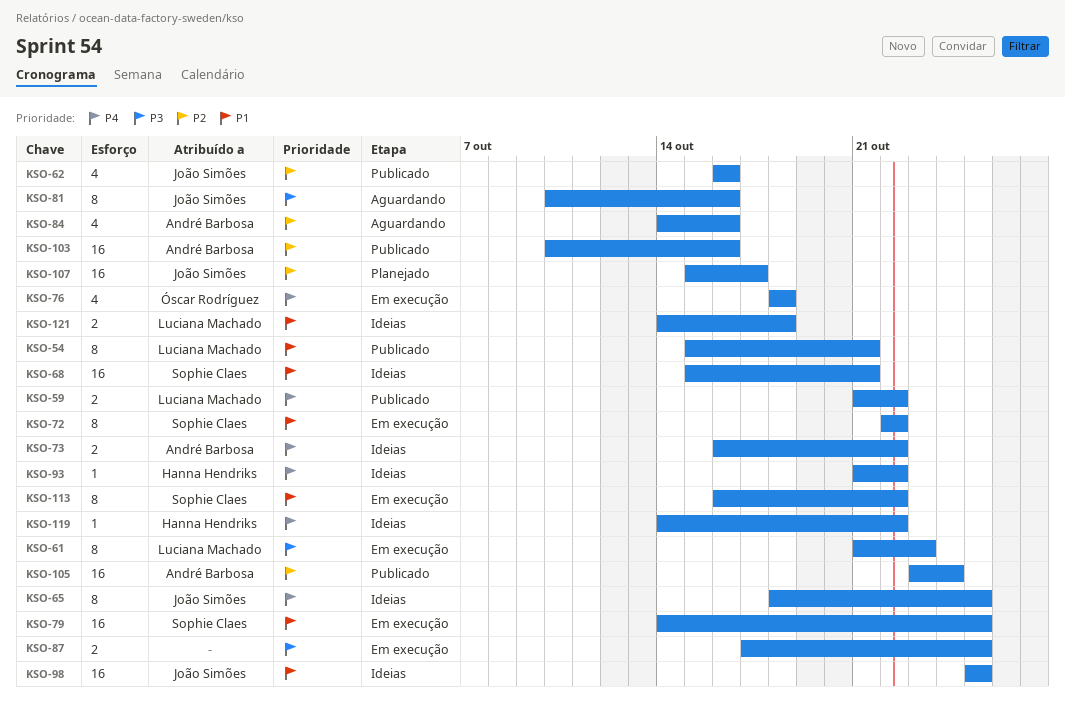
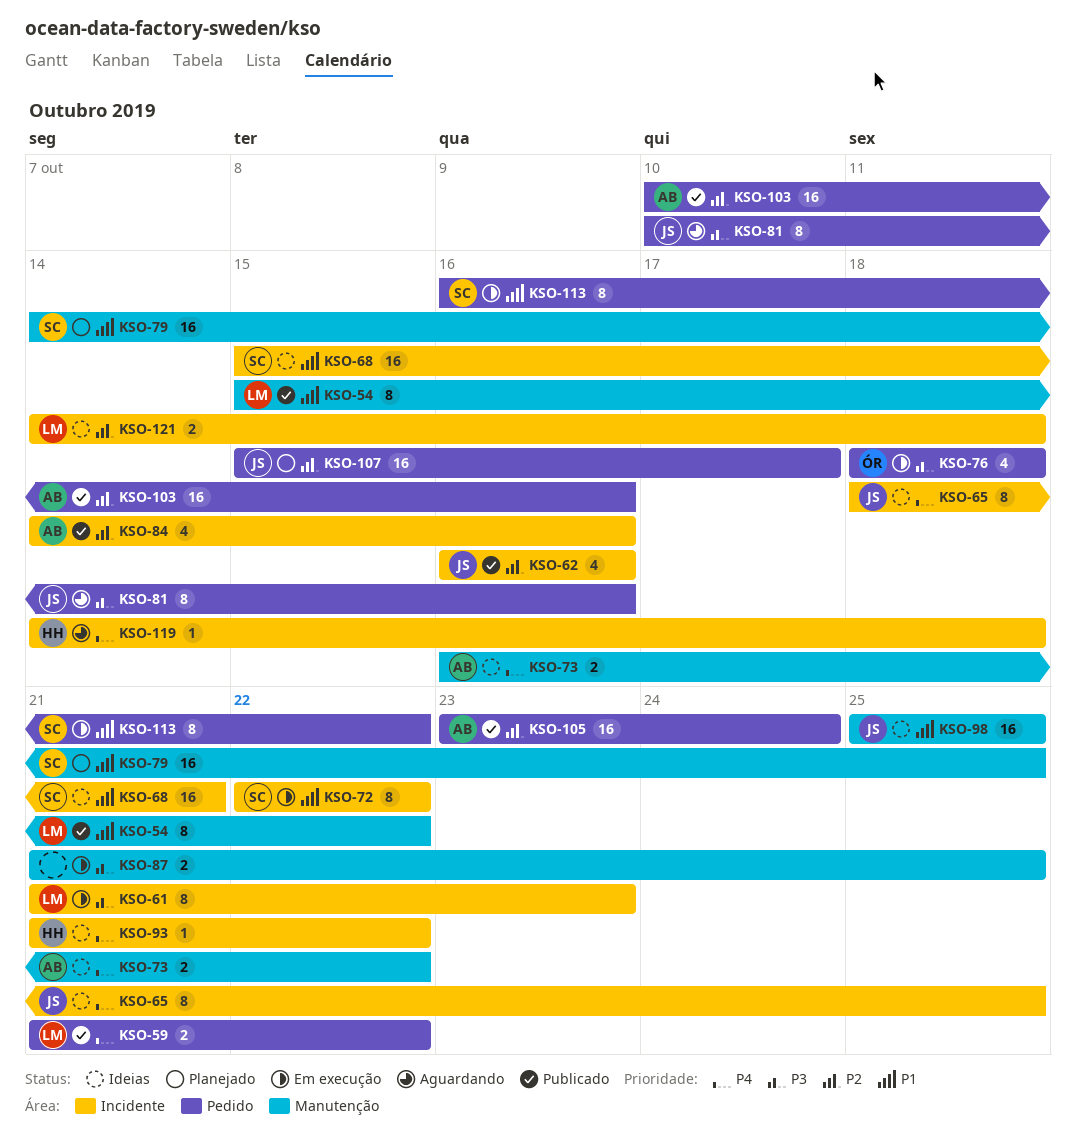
KSO-54, due: Oct 21 -> Oct 22
KSO-76, priority: P4 -> P3
KSO-79, status: Em execução -> Planejado
KSO-84, status: Aguardando -> Publicado
KSO-87, start: Oct 17 -> Oct 21
KSO-119, status: Ideias -> Aguardando
KSO-119, due: Oct 22 -> Oct 18
KSO-121, priority: P1 -> P2

